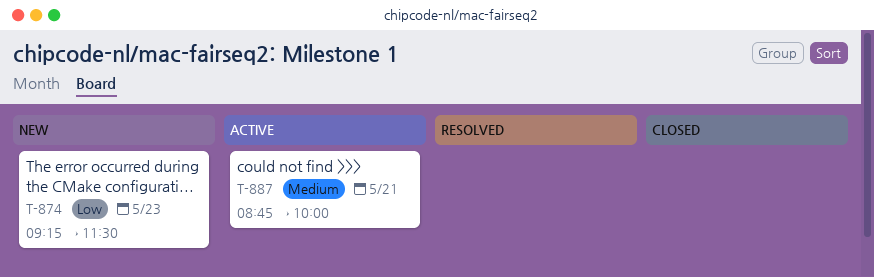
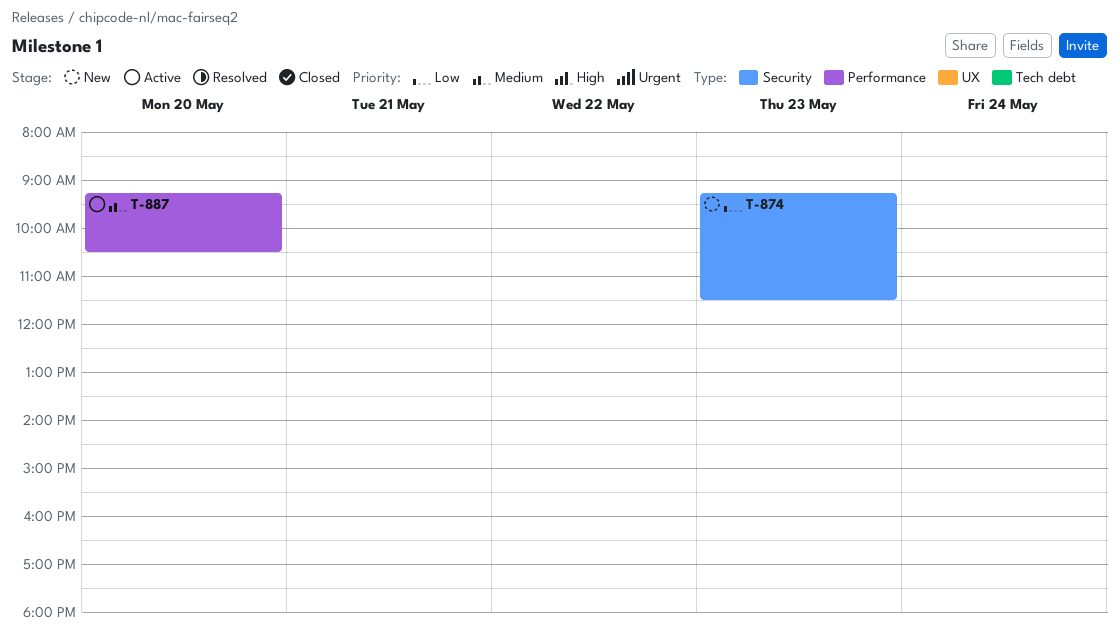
T-887, day: May 21 -> May 20
T-887, begins: 08:45 -> 09:15
T-887, ends: 10:00 -> 10:30

